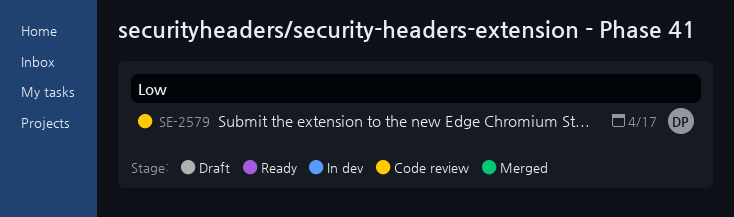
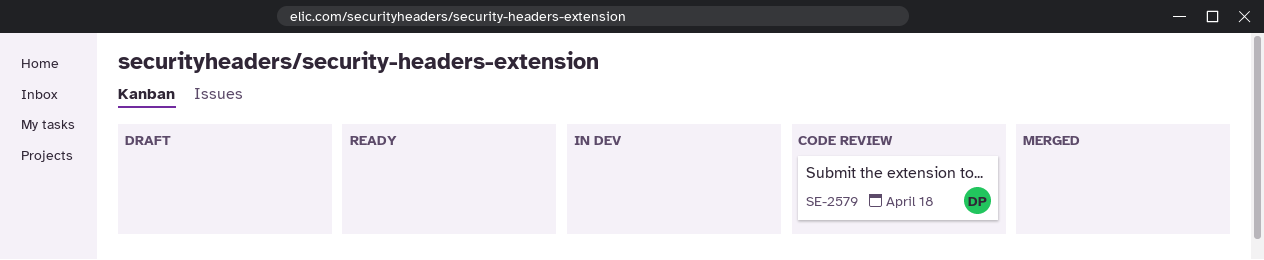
SE-2579, due: Apr 17 -> Apr 18

